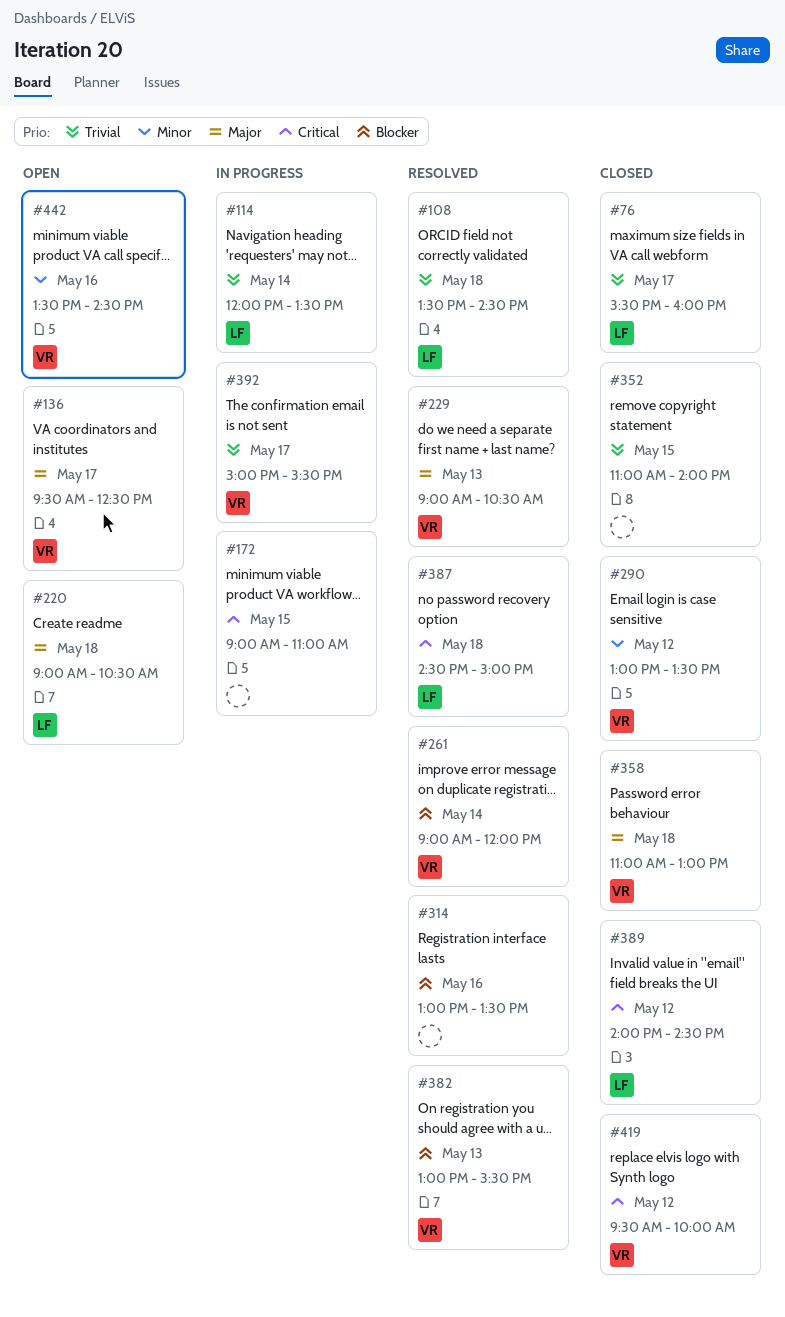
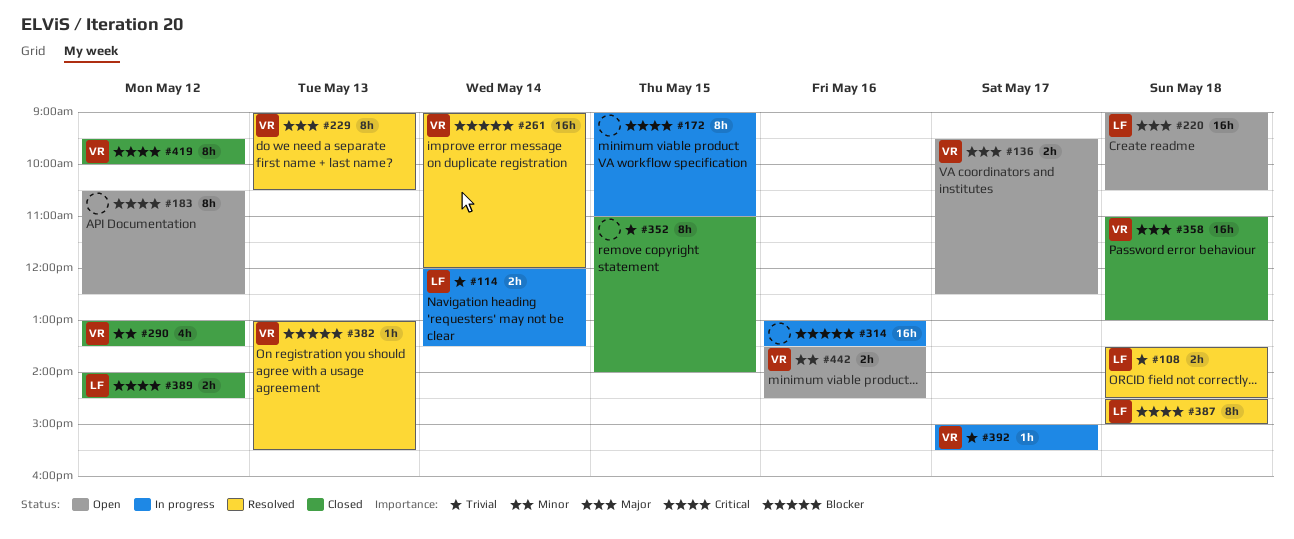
#76: present -> none
#183: none -> present
#314, status: Resolved -> In progress

